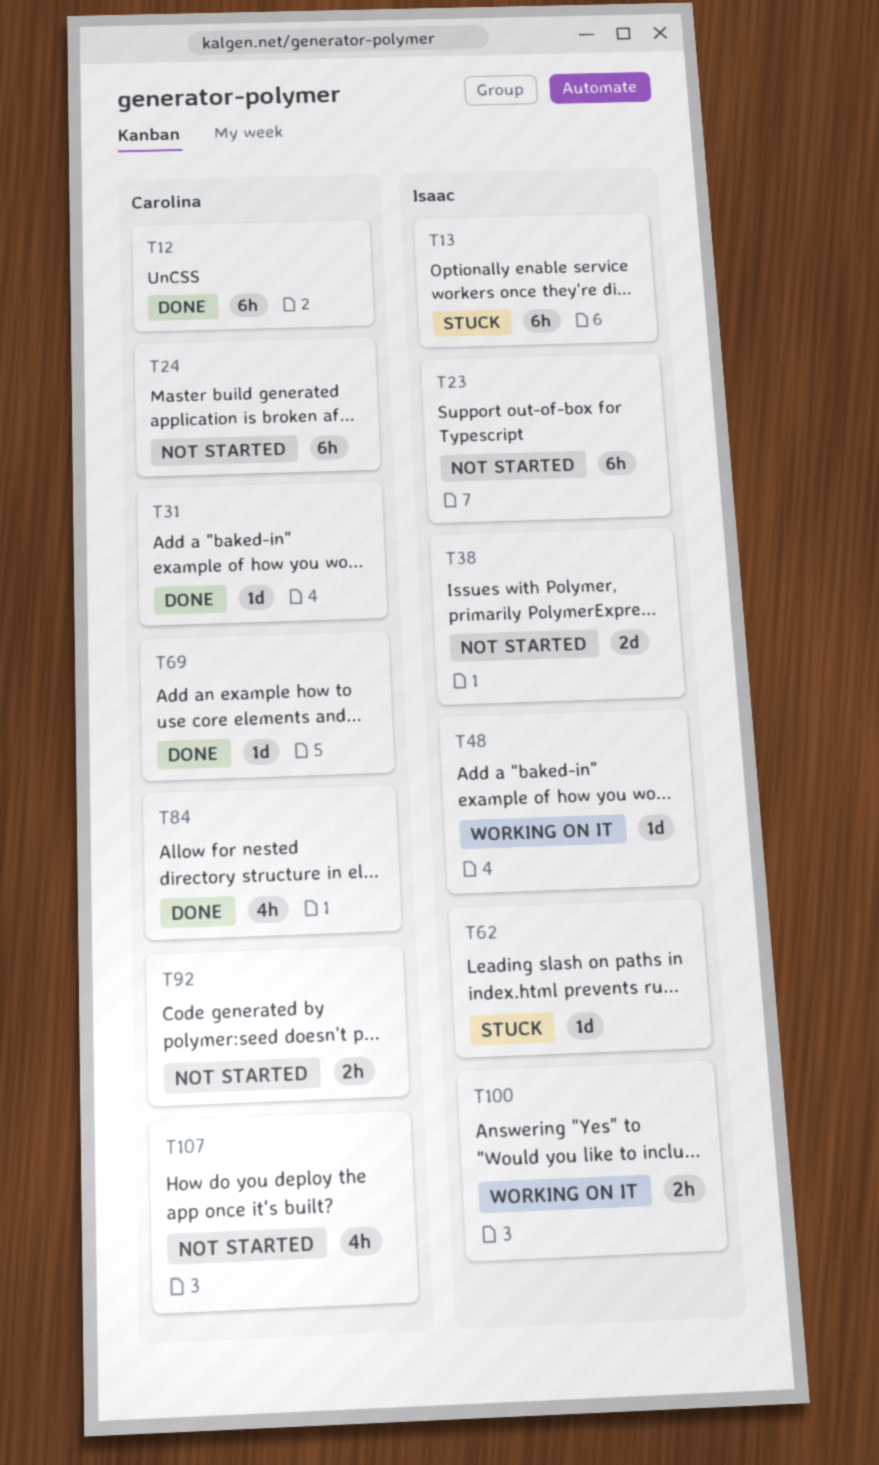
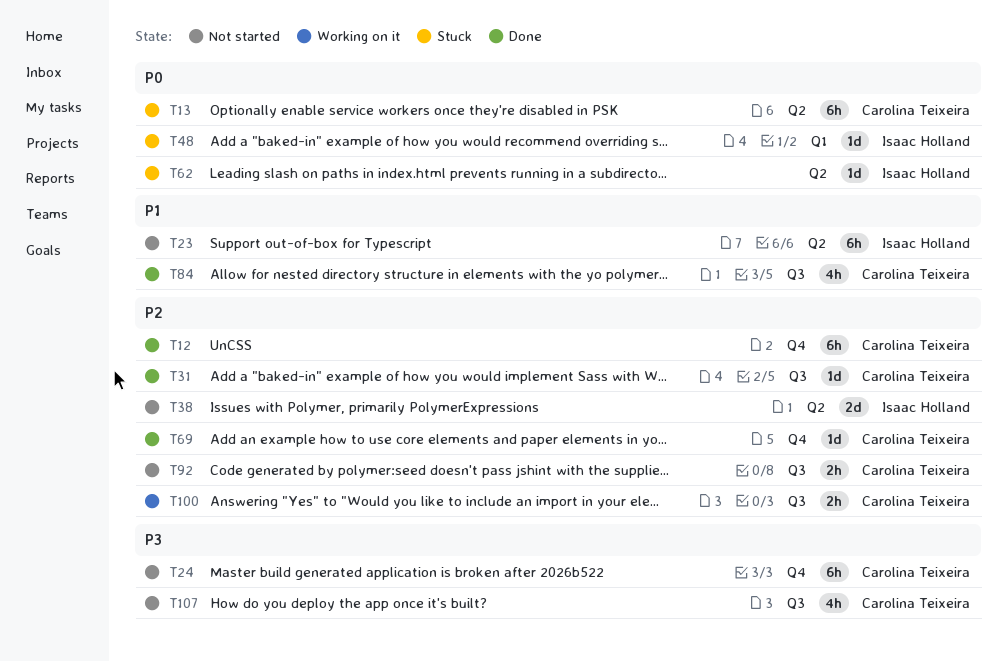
T13, owner: Isaac Holland -> Carolina Teixeira
T48, status: Working on it -> Stuck
T100, owner: Isaac Holland -> Carolina Teixeira

